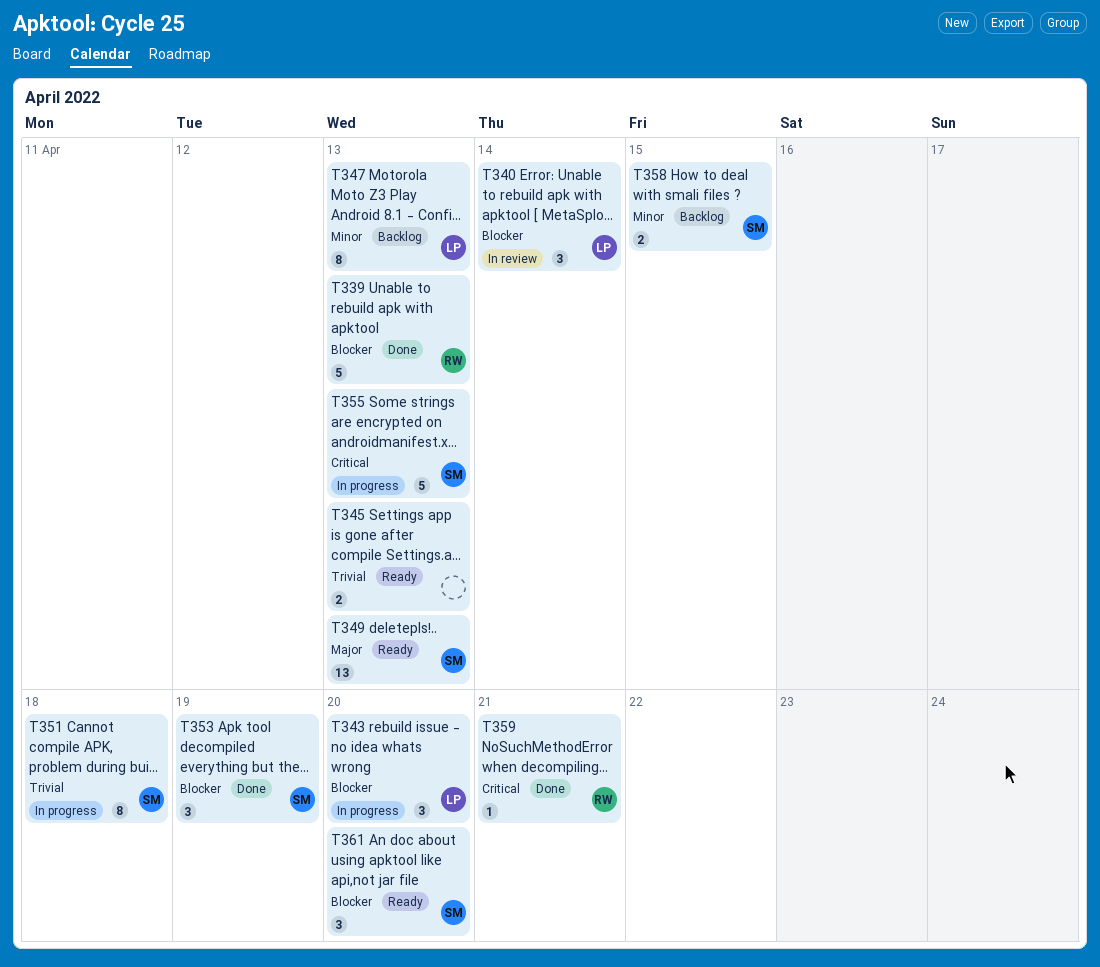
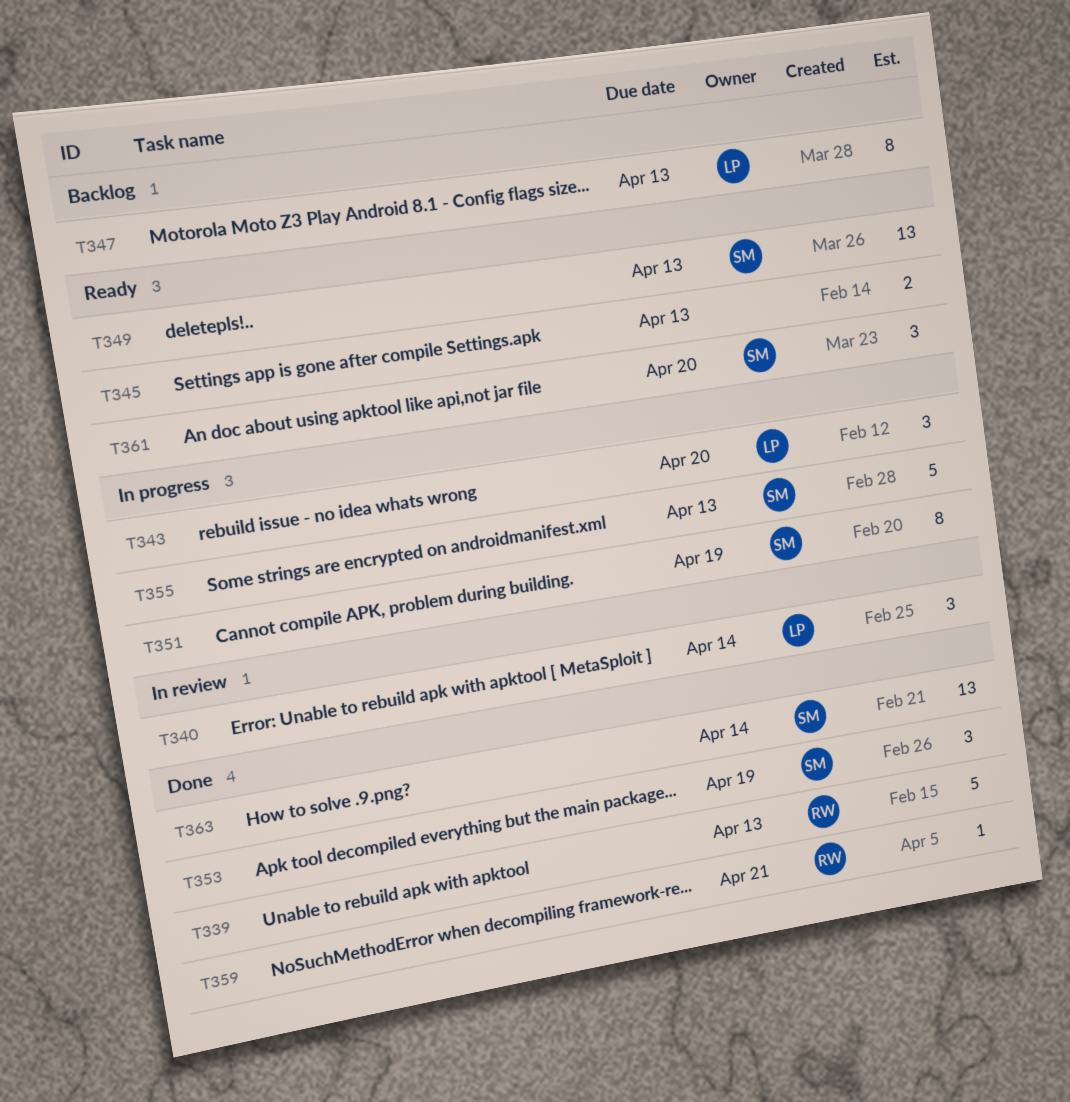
T351, due: Apr 18 -> Apr 19
T358: present -> none
T363: none -> present

